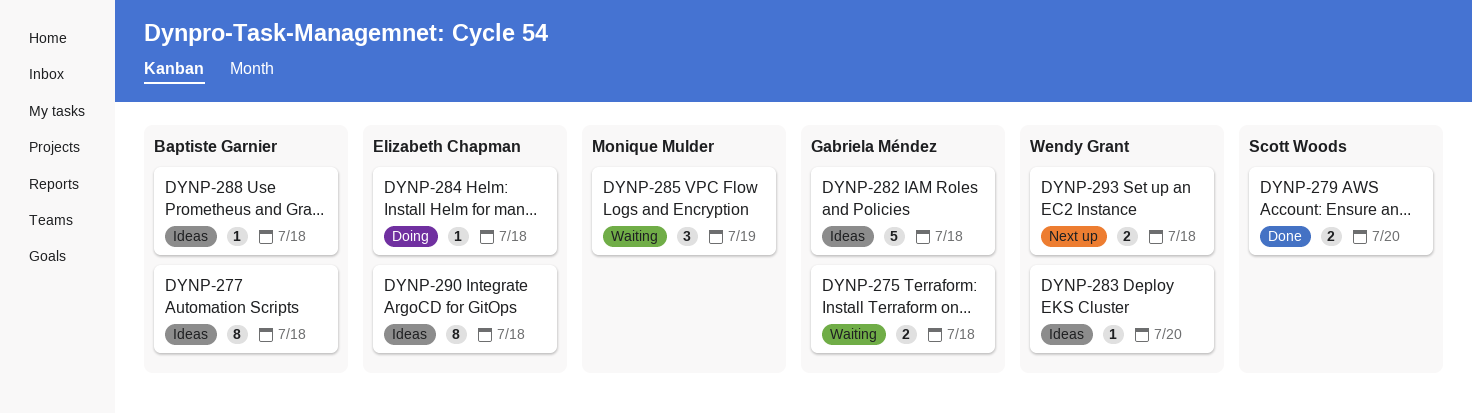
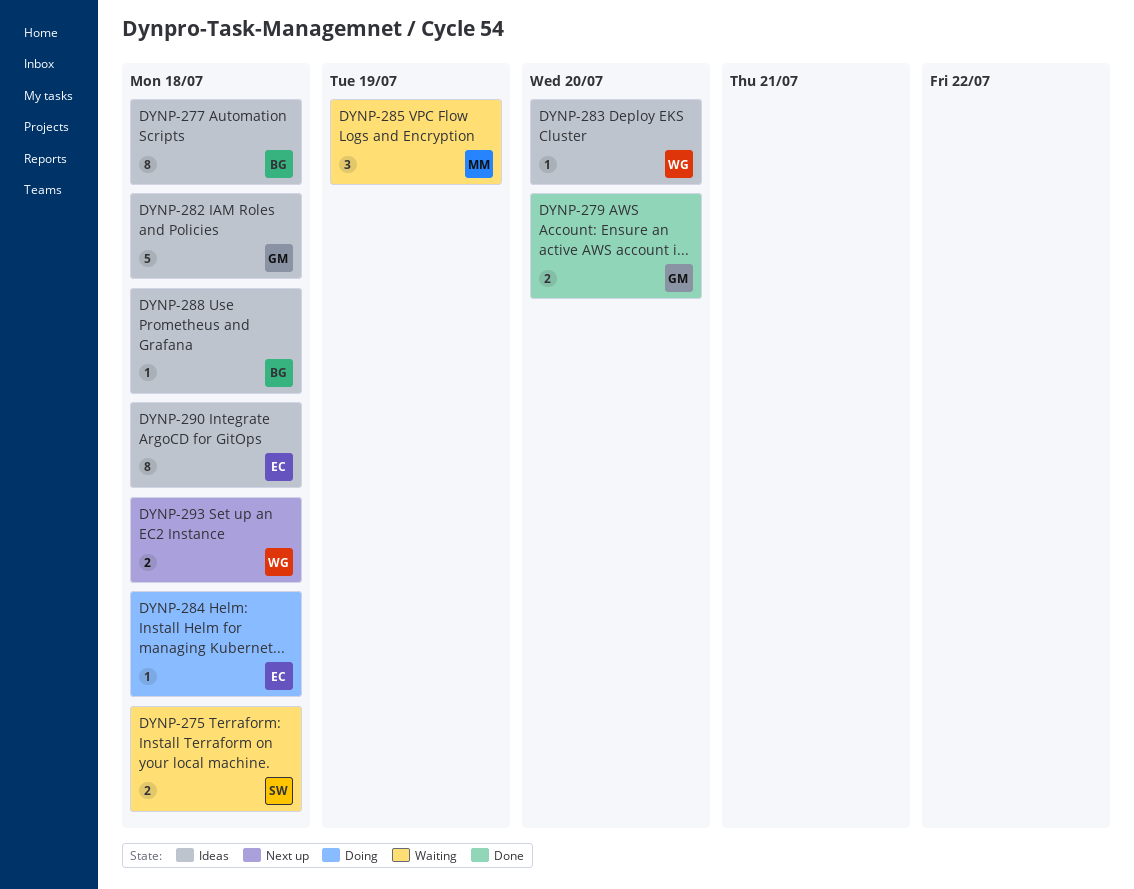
DYNP-275, owner: Gabriela Méndez -> Scott Woods
DYNP-279, owner: Scott Woods -> Gabriela Méndez

